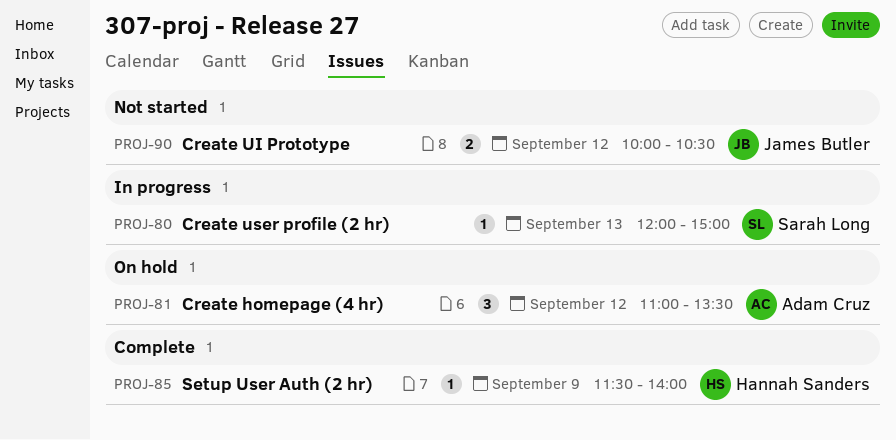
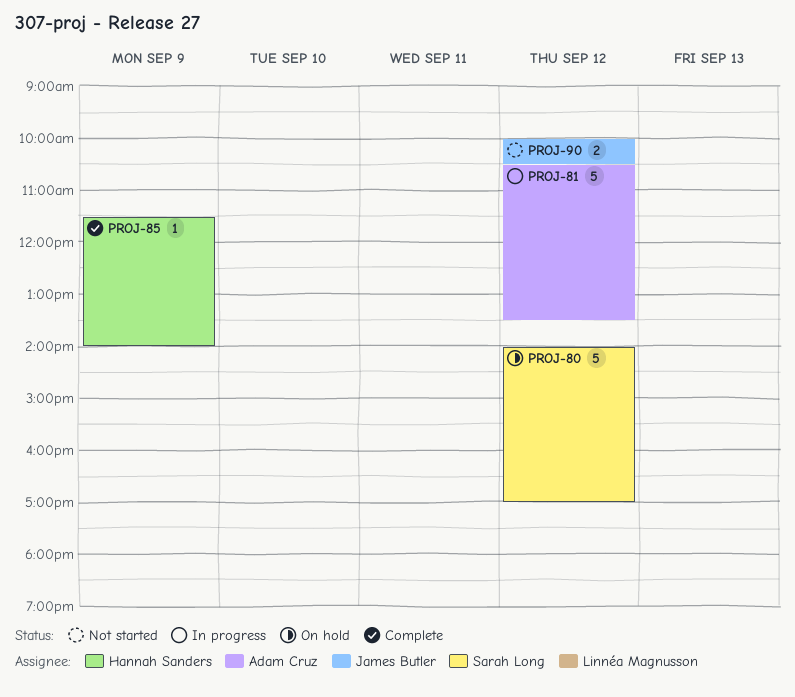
PROJ-80, status: In progress -> On hold
PROJ-80, estimate: 1 -> 5
PROJ-80, day: Sep 13 -> Sep 12
PROJ-80, begins: 12:00 -> 14:00
PROJ-80, ends: 15:00 -> 17:00
PROJ-81, status: On hold -> In progress
PROJ-81, estimate: 3 -> 5
PROJ-81, begins: 11:00 -> 10:30

